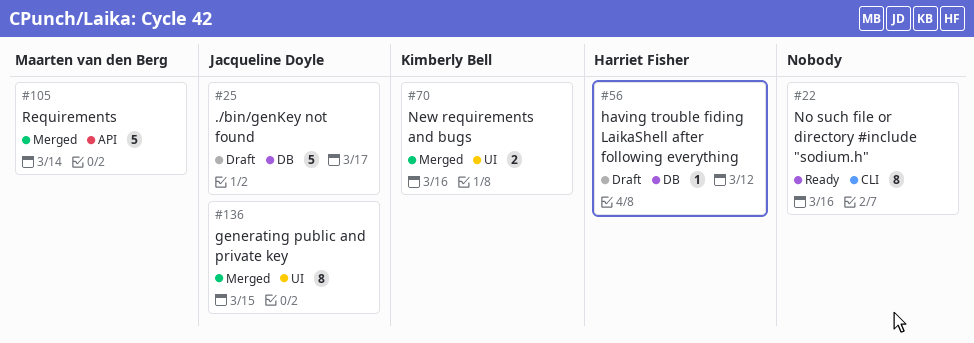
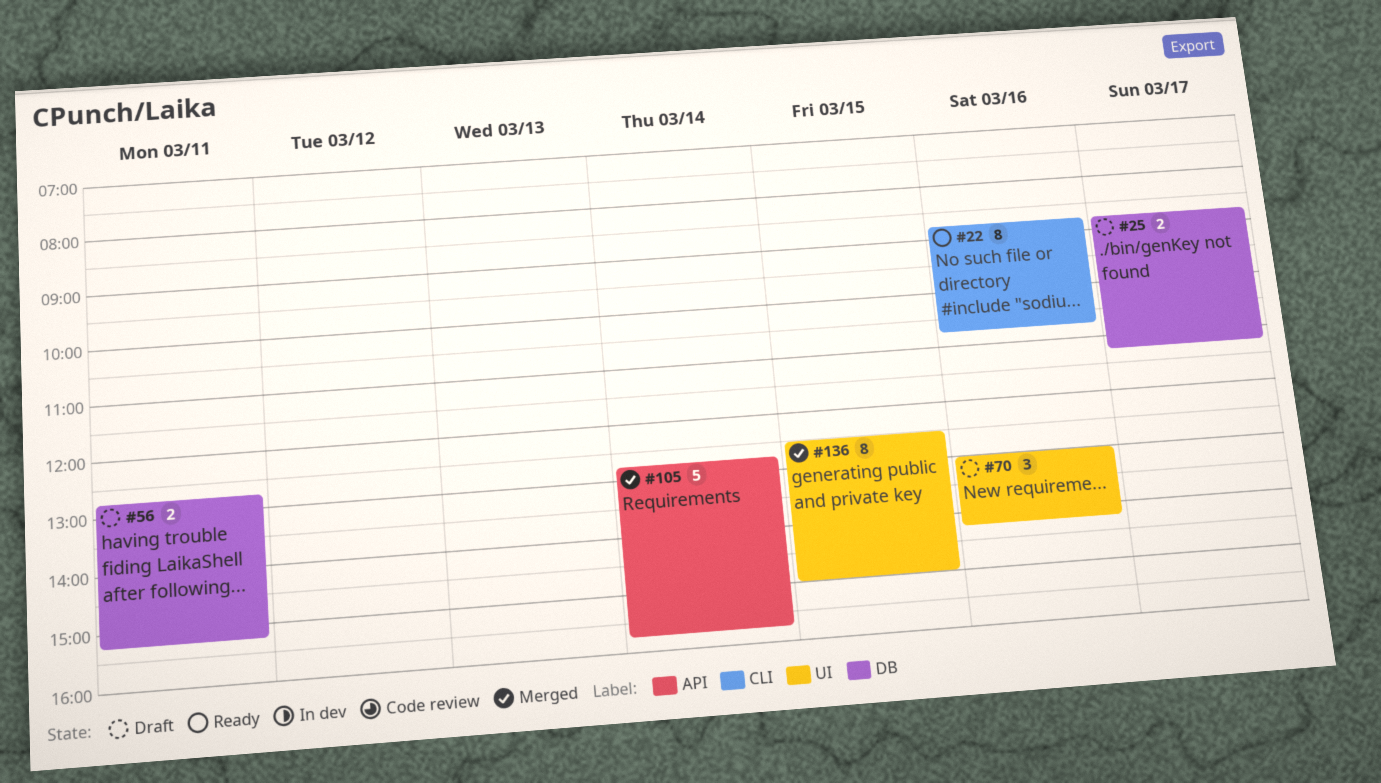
#25, estimate: 5 -> 2
#56, estimate: 1 -> 2
#56, day: Mar 12 -> Mar 11
#70, status: Merged -> Draft
#70, estimate: 2 -> 3

